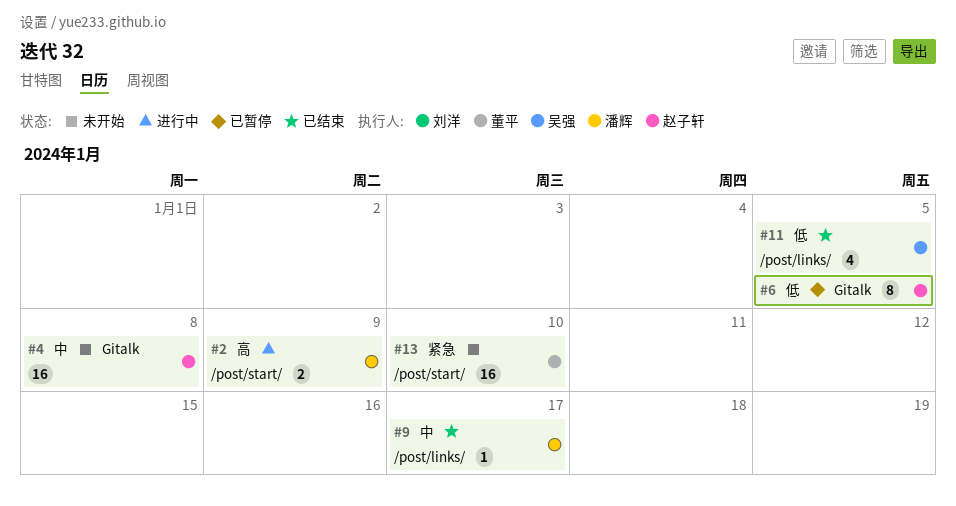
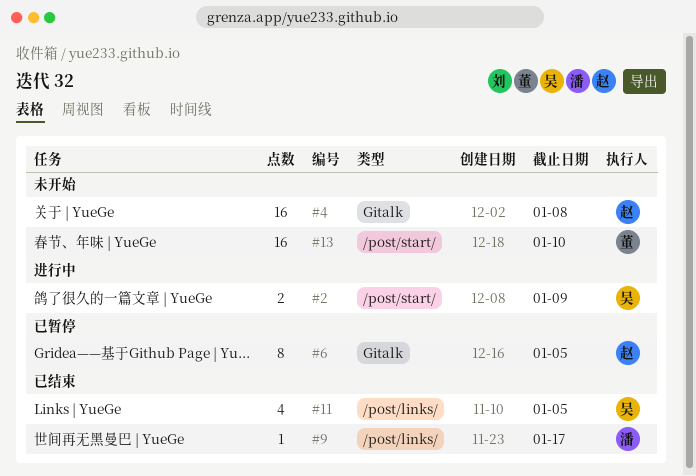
#2, owner: 潘辉 -> 吴强

